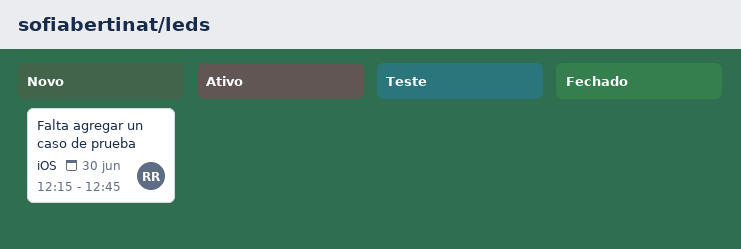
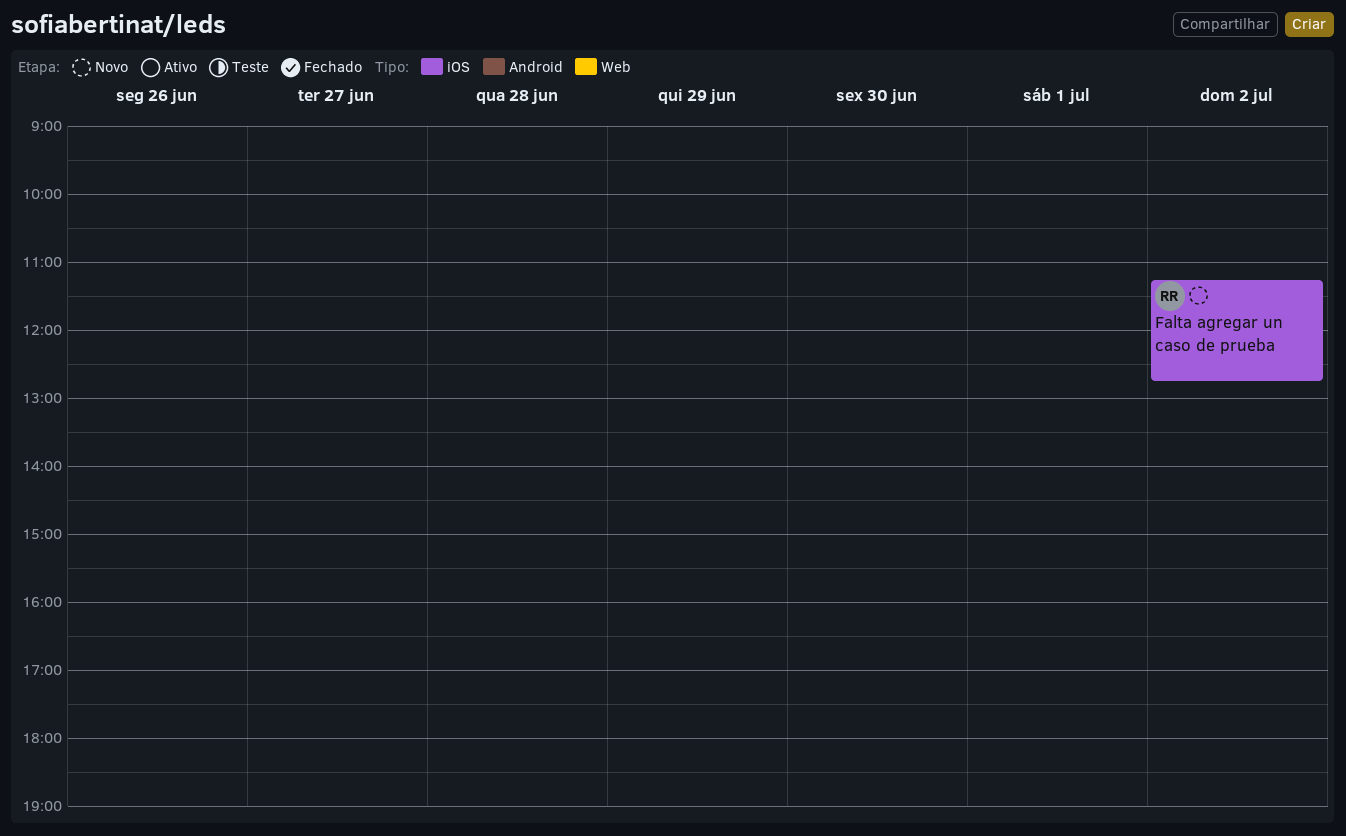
Falta agregar un caso de prueba, day: Jun 30 -> Jul 2
Falta agregar un caso de prueba, begins: 12:15 -> 11:15

